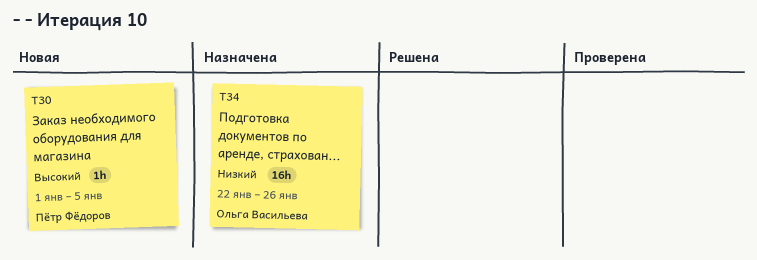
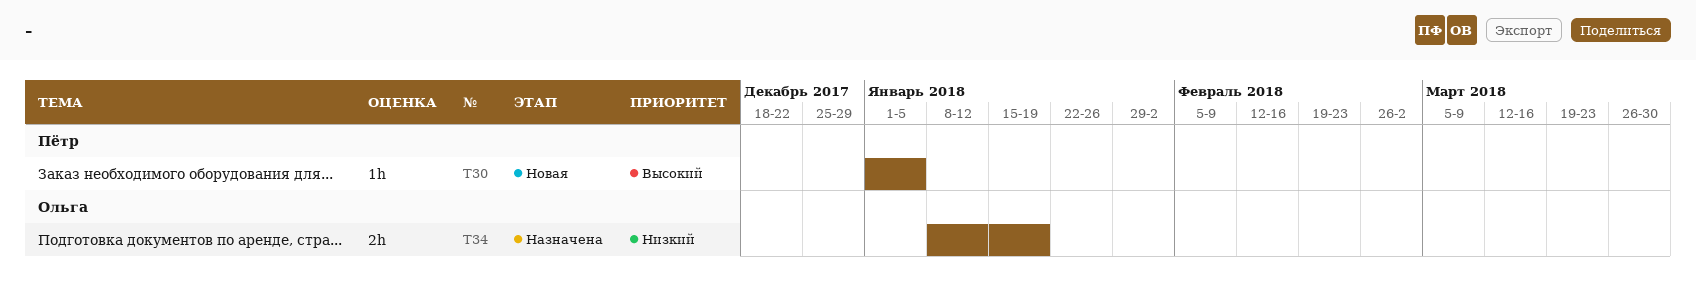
T34, estimate: 16h -> 2h
T34, start: Jan 22 -> Jan 8
T34, due: Jan 26 -> Jan 19

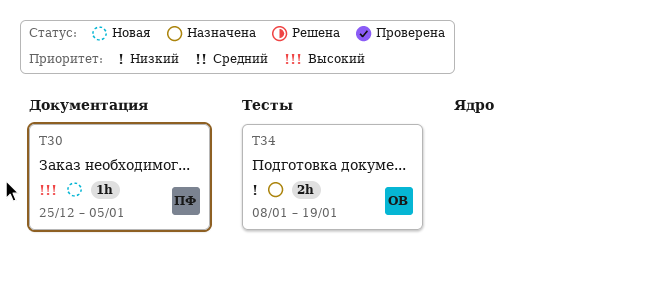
T30, start: Jan 1 -> Dec 25

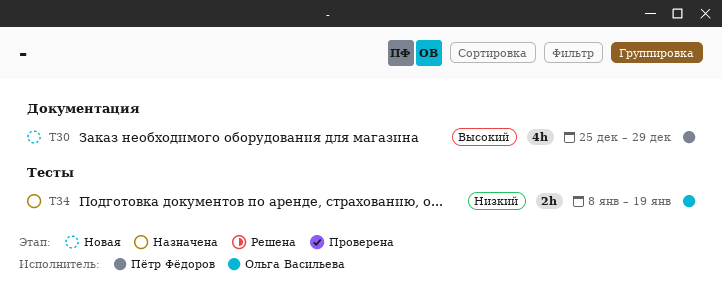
T30, estimate: 1h -> 4h
T30, due: Jan 5 -> Dec 29

